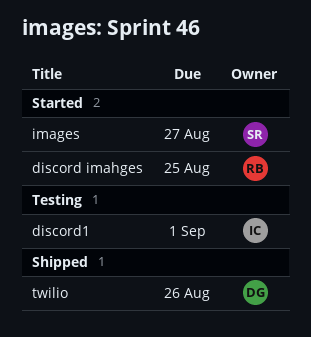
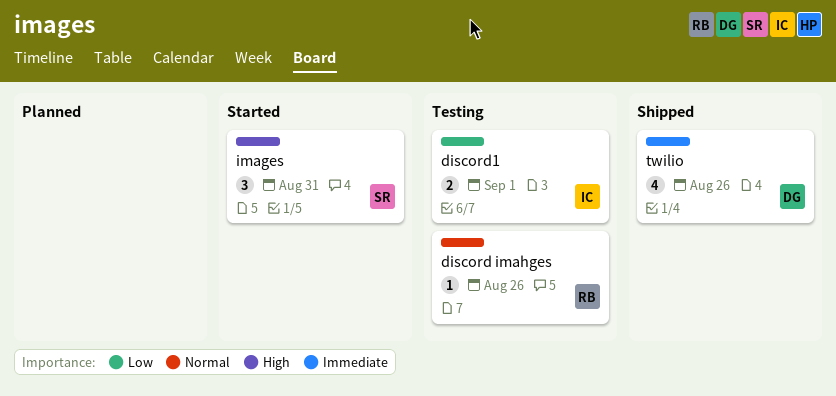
discord imahges, status: Started -> Testing
discord imahges, due: Aug 25 -> Aug 26
images, due: Aug 27 -> Aug 31

